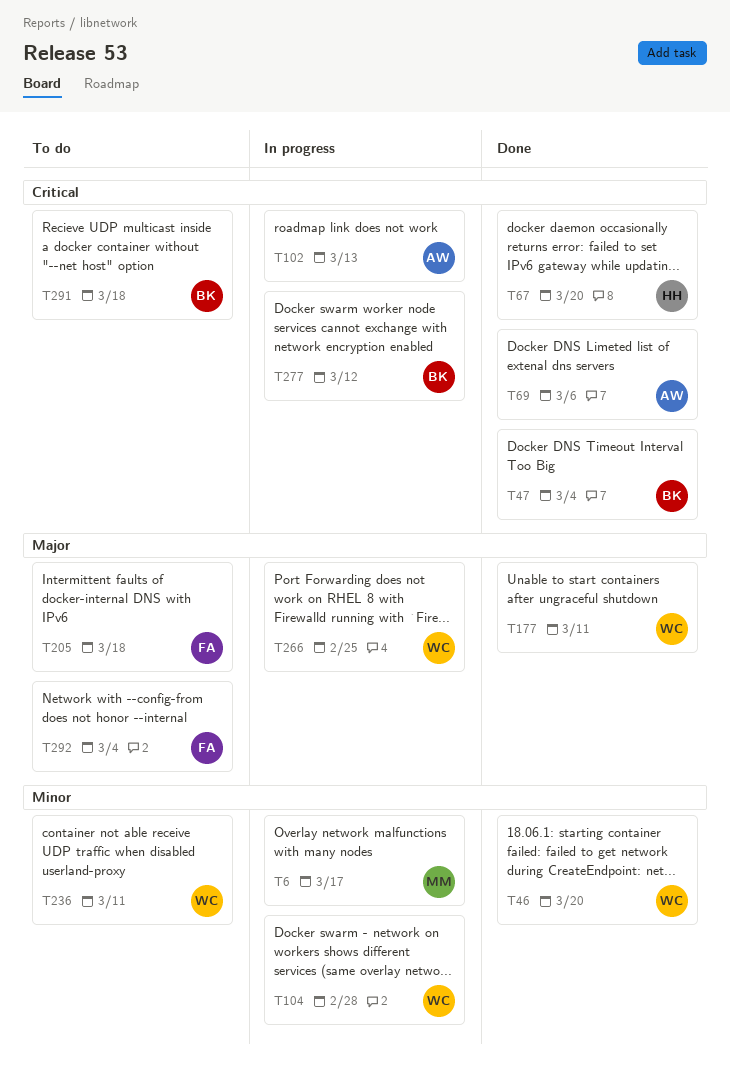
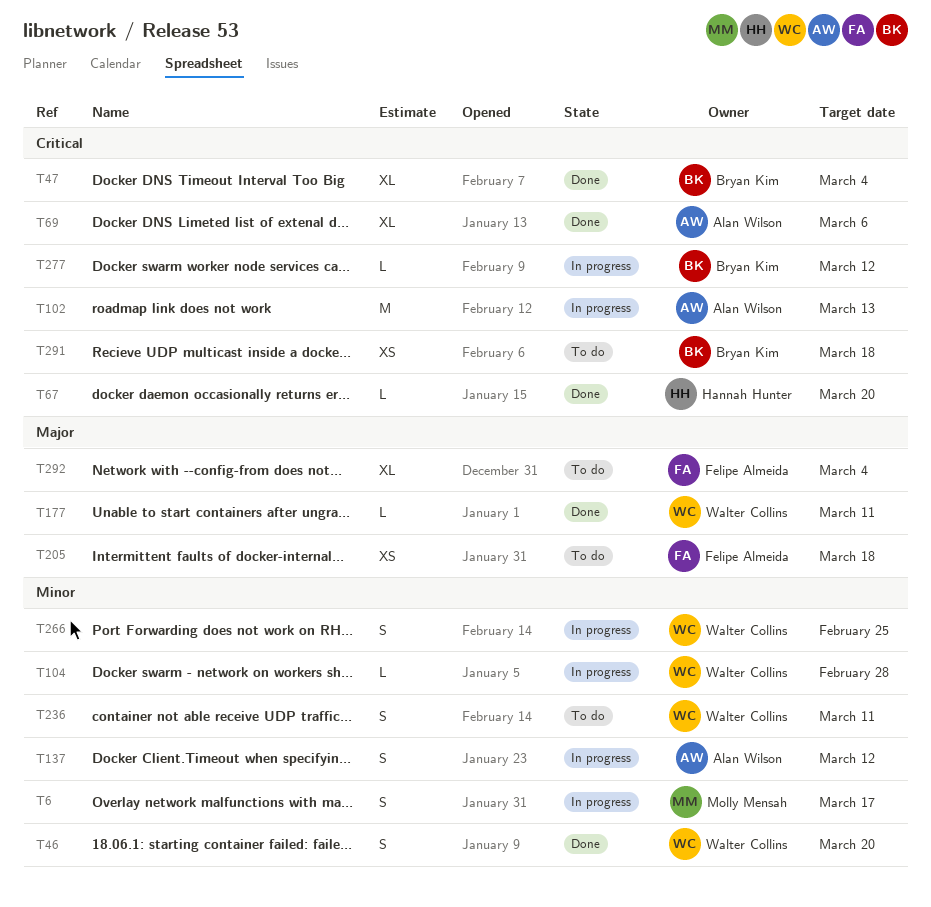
T137: none -> present
T266, priority: Major -> Minor

